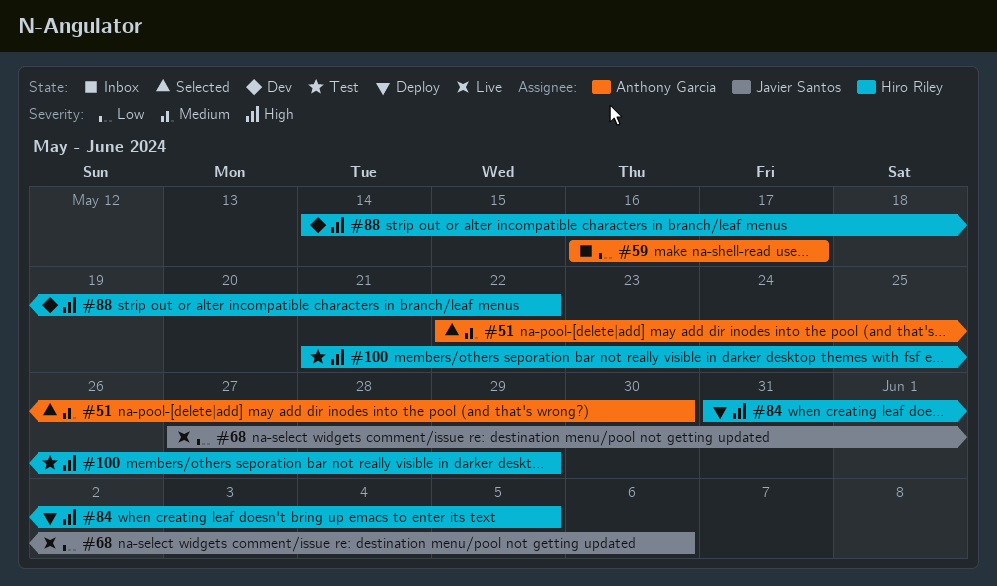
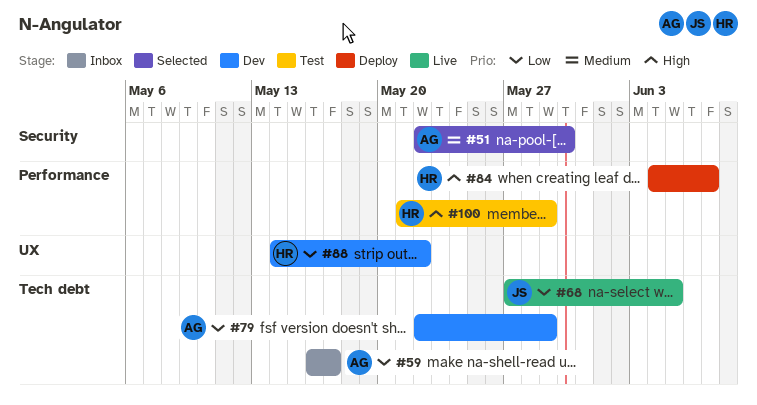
#68, due: Jun 6 -> Jun 5
#79: none -> present
#84, start: May 31 -> Jun 4
#84, due: Jun 5 -> Jun 7
#88, priority: High -> Low

